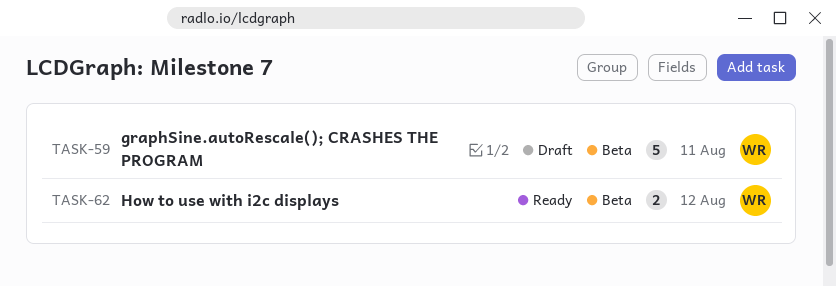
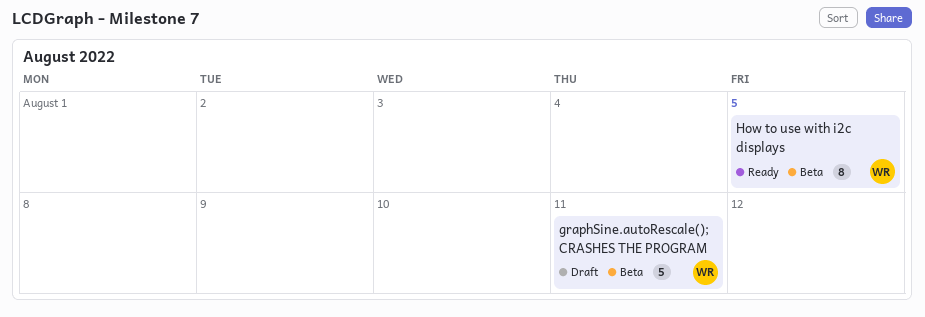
How to use with i2c displays, estimate: 2 -> 8
How to use with i2c displays, due: Aug 12 -> Aug 5

